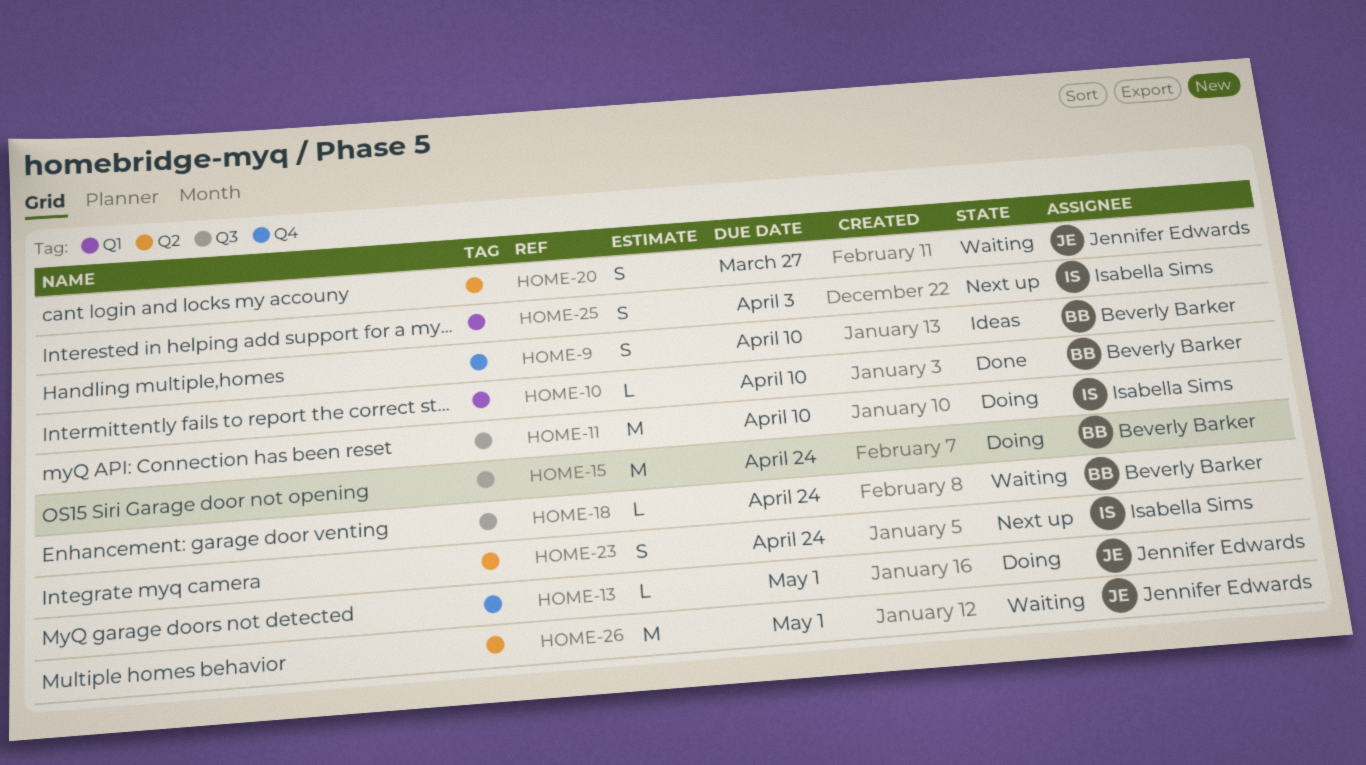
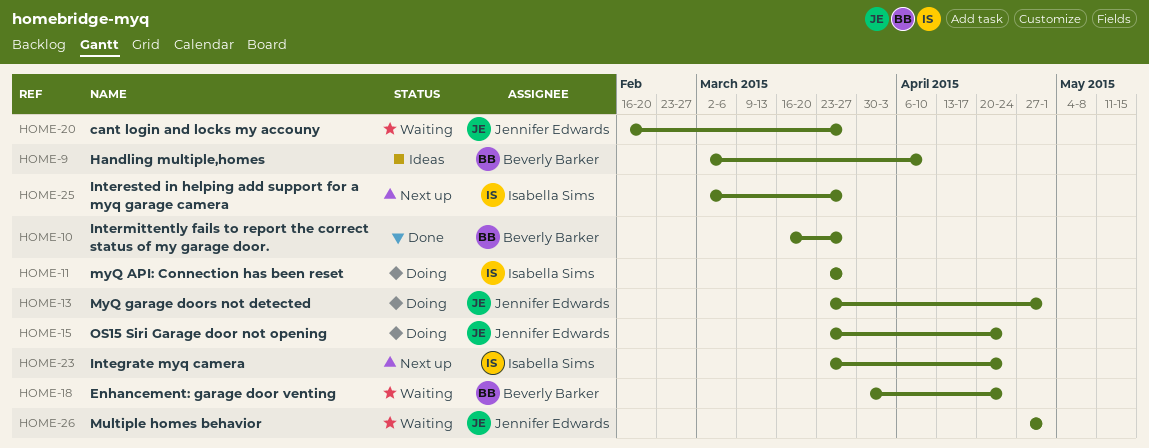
HOME-10, due: Apr 10 -> Mar 27
HOME-11, due: Apr 10 -> Mar 27
HOME-15, owner: Beverly Barker -> Jennifer Edwards
HOME-25, due: Apr 3 -> Mar 27

